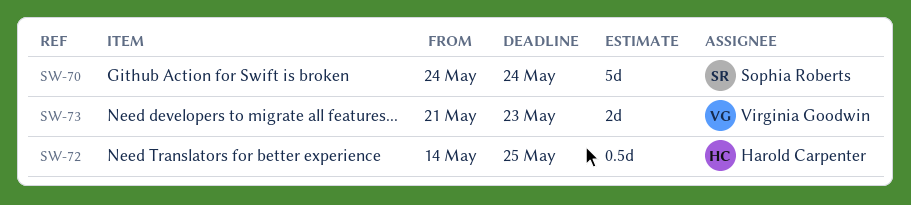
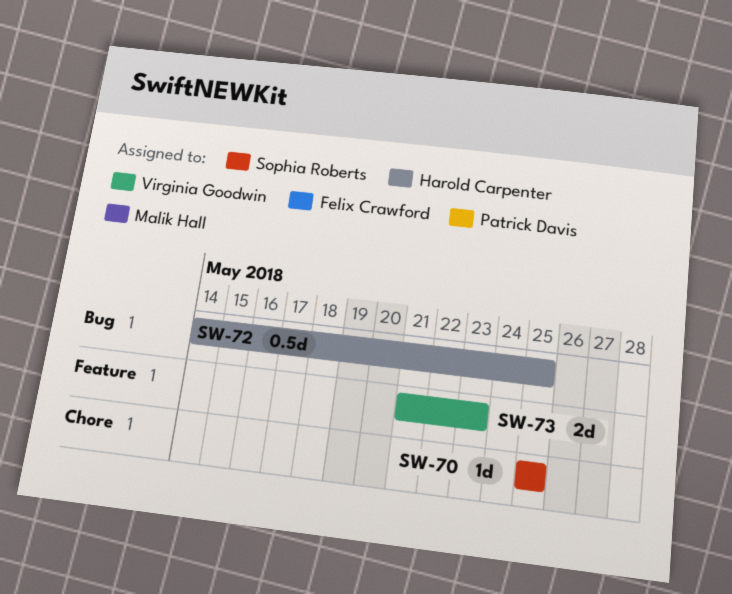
SW-70, estimate: 5d -> 1d
SW-70, start: May 24 -> May 25
SW-70, due: May 24 -> May 25

